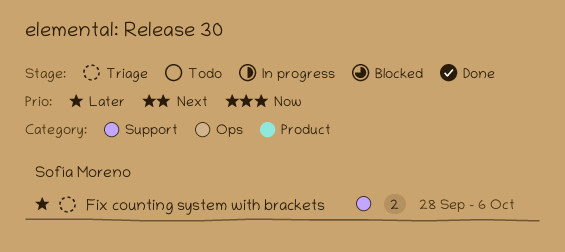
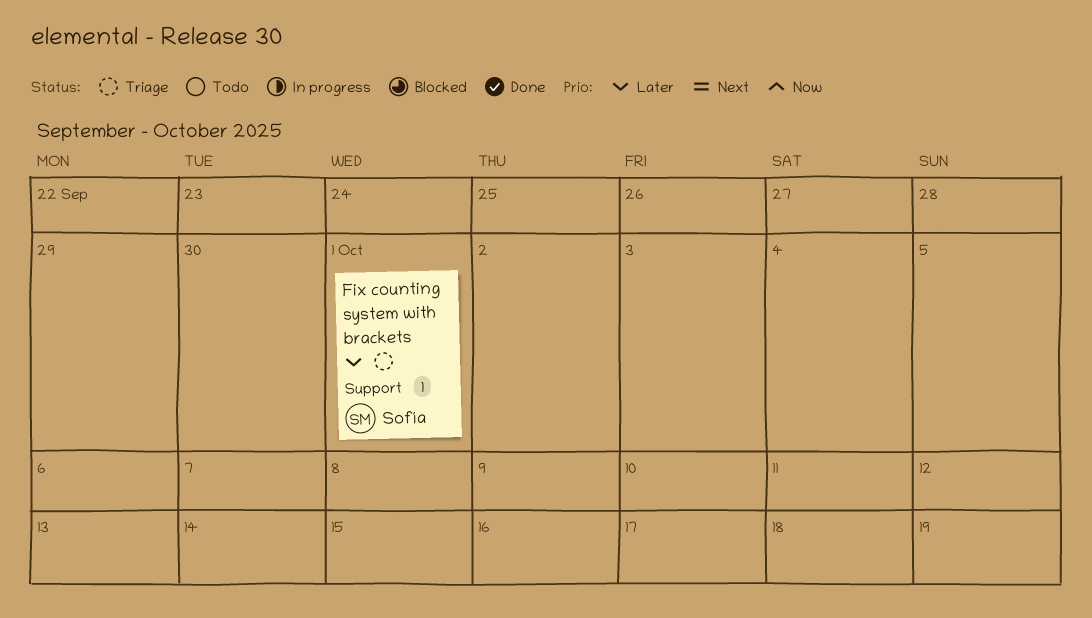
Fix counting system with brackets, estimate: 2 -> 1
Fix counting system with brackets, due: Oct 6 -> Oct 1

